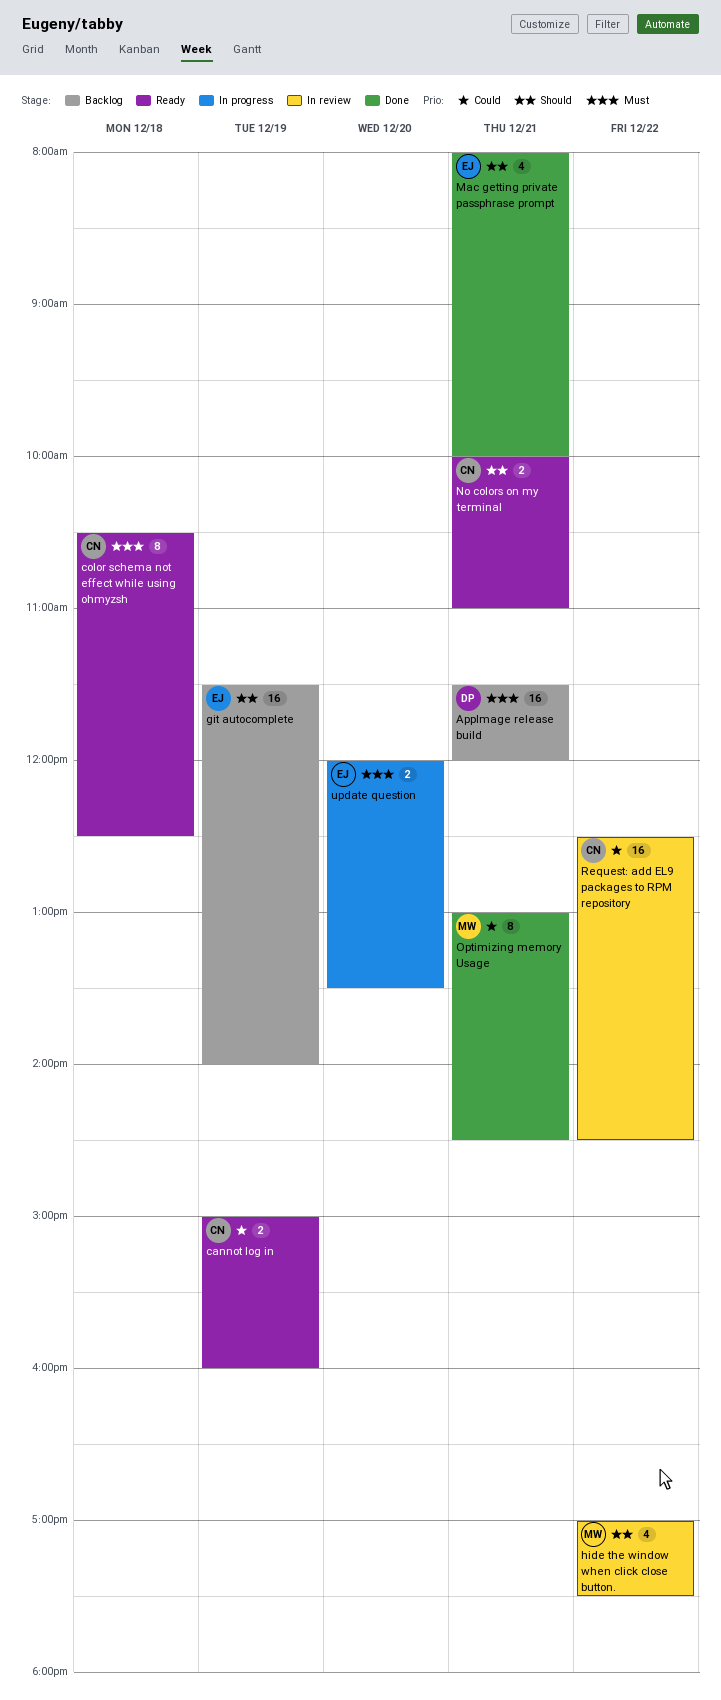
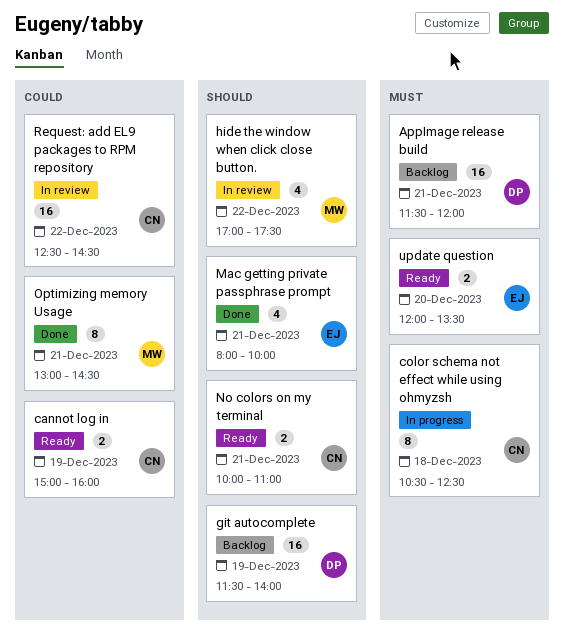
color schema not effect while using ohmyzsh, status: Ready -> In progress
git autocomplete, owner: EJ -> DP
update question, status: In progress -> Ready

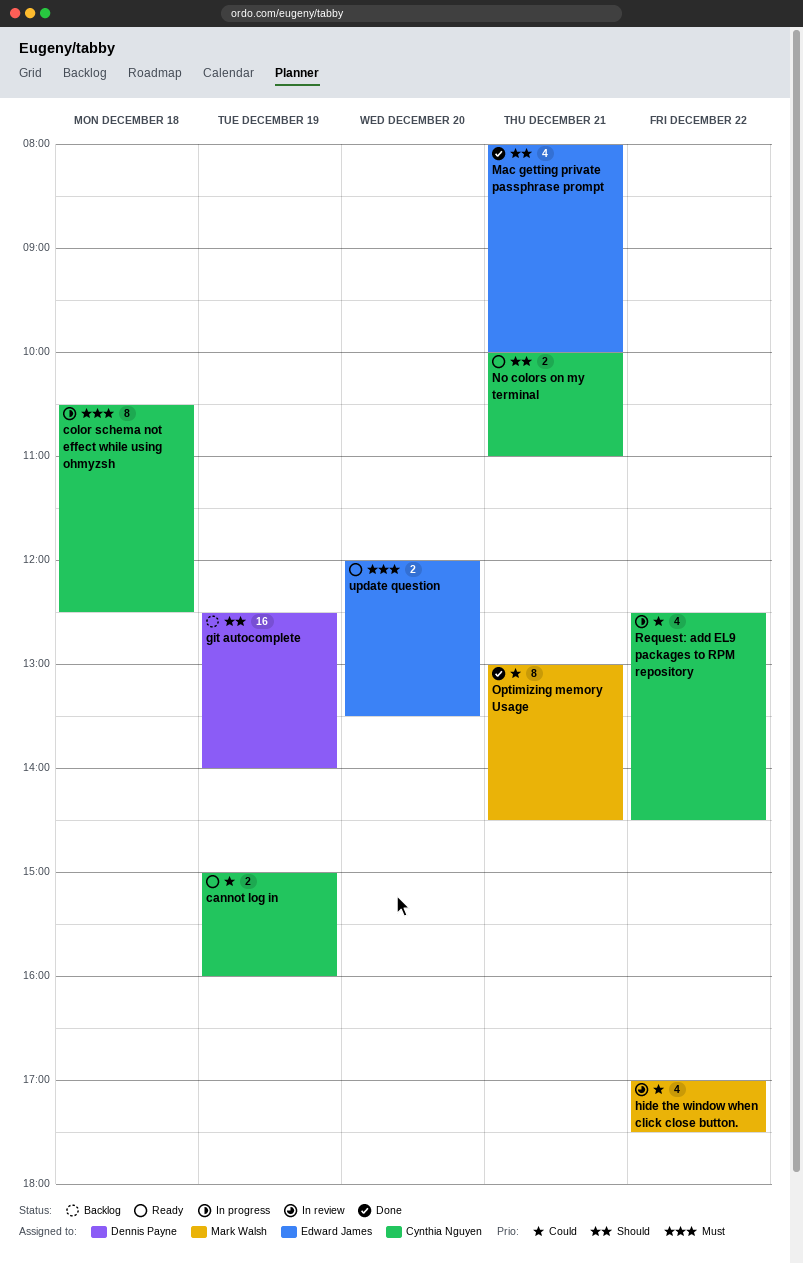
AppImage release build: present -> none
git autocomplete, begins: 11:30 -> 12:30
hide the window when click close button., priority: Should -> Could
Request: add EL9 packages to RPM repository, status: In review -> In progress
Request: add EL9 packages to RPM repository, estimate: 16 -> 4

